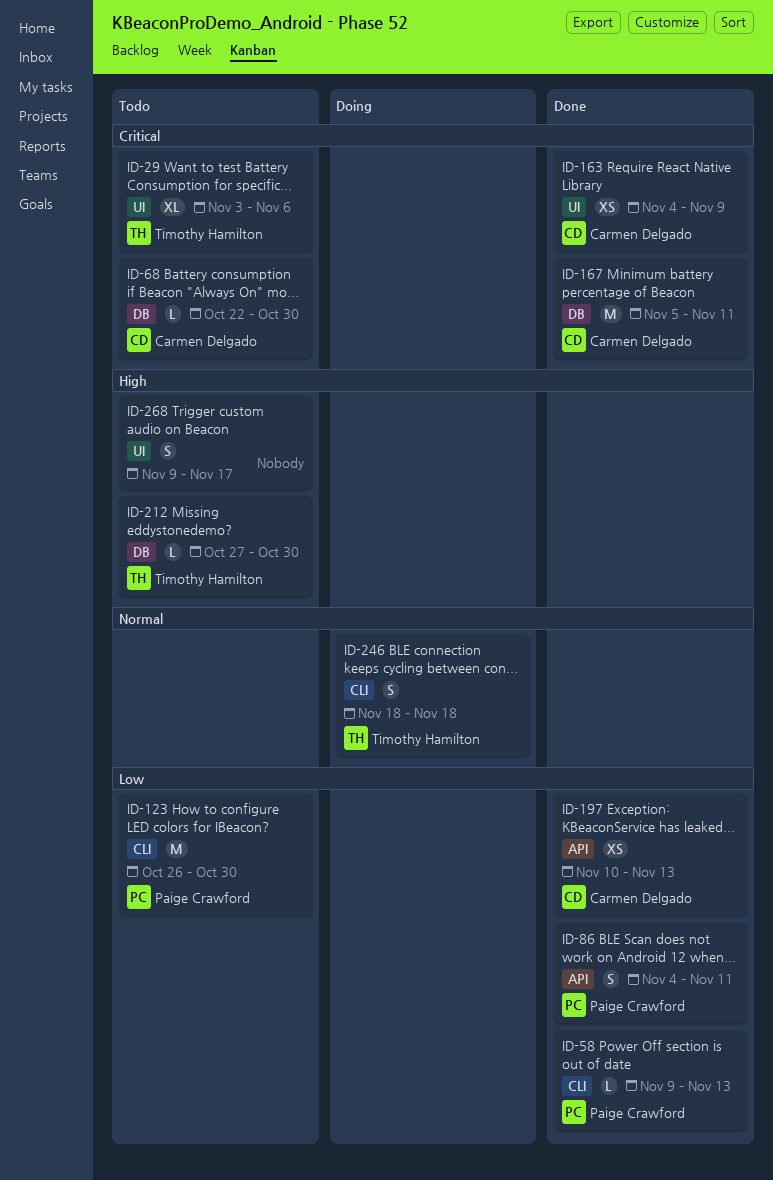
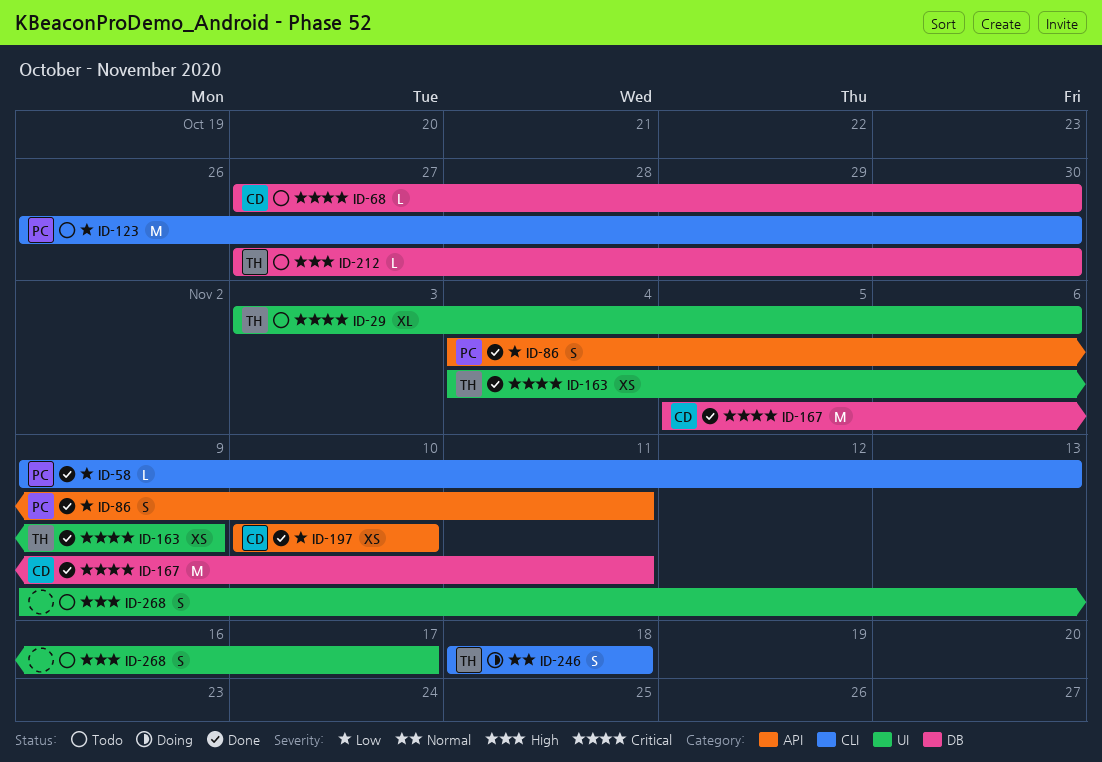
ID-68, start: Oct 22 -> Oct 27
ID-163, owner: Carmen Delgado -> Timothy Hamilton
ID-197, due: Nov 13 -> Nov 10

